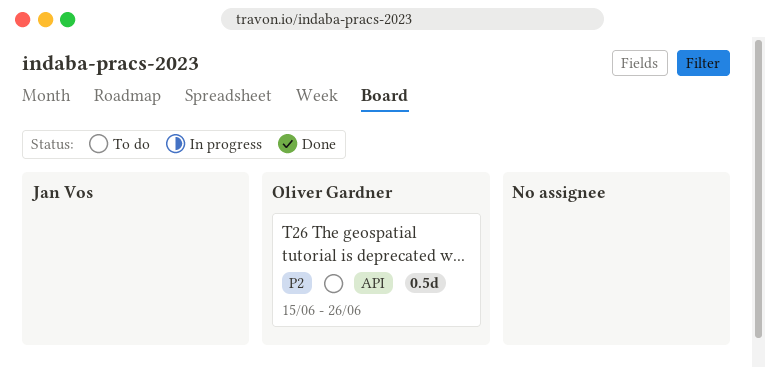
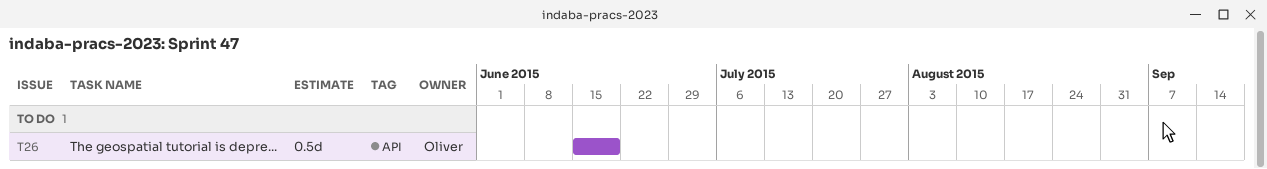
T26, due: Jun 26 -> Jun 19

